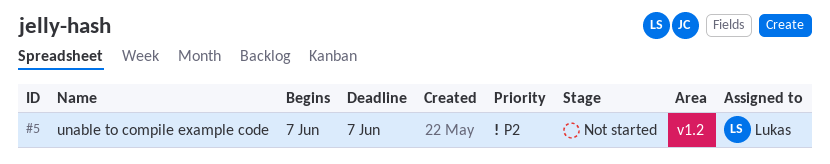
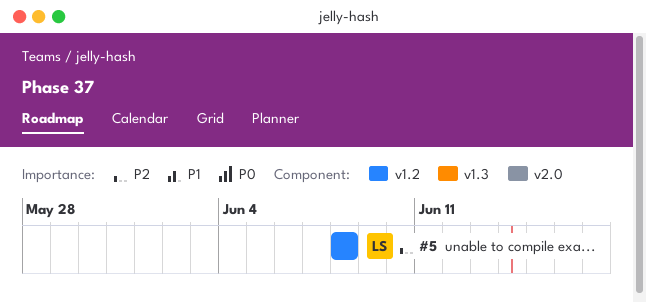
#5, start: Jun 7 -> Jun 8
#5, due: Jun 7 -> Jun 8

